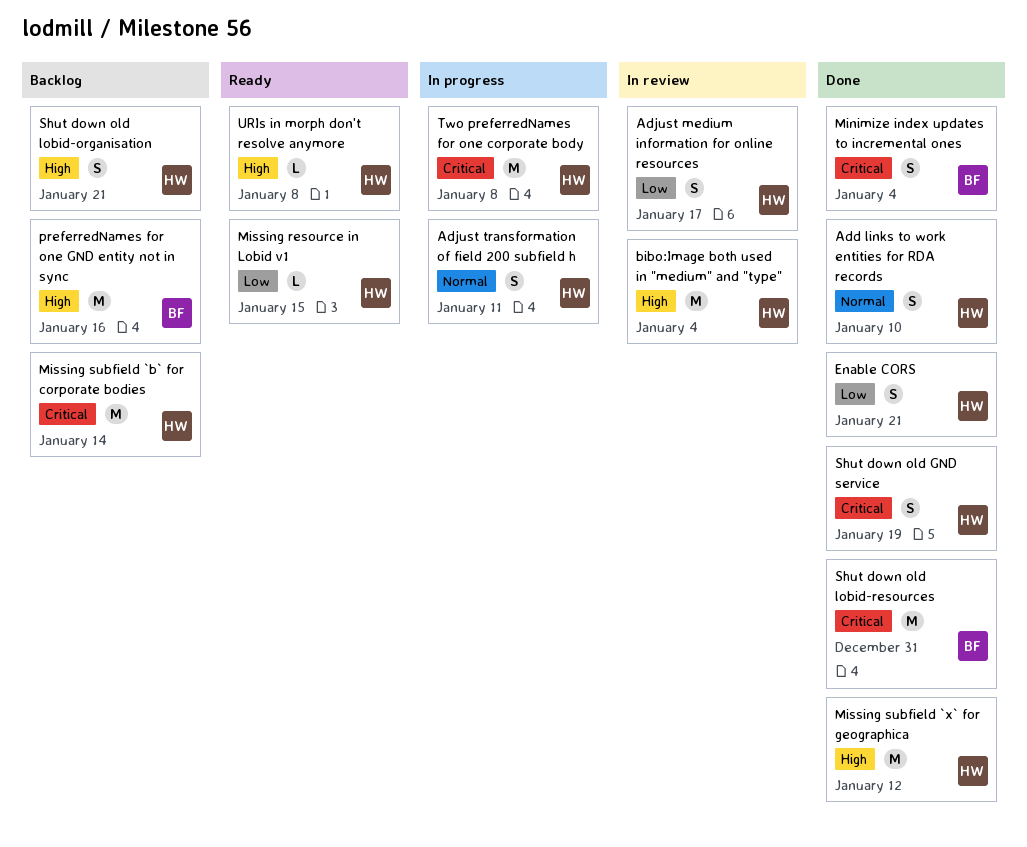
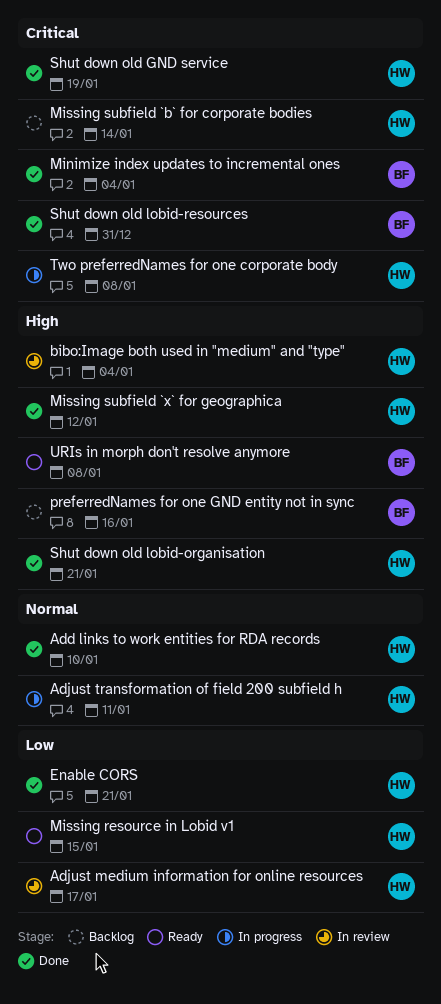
Shut down old lobid-organisation, status: Backlog -> Done
URIs in morph don't resolve anymore, owner: HW -> BF

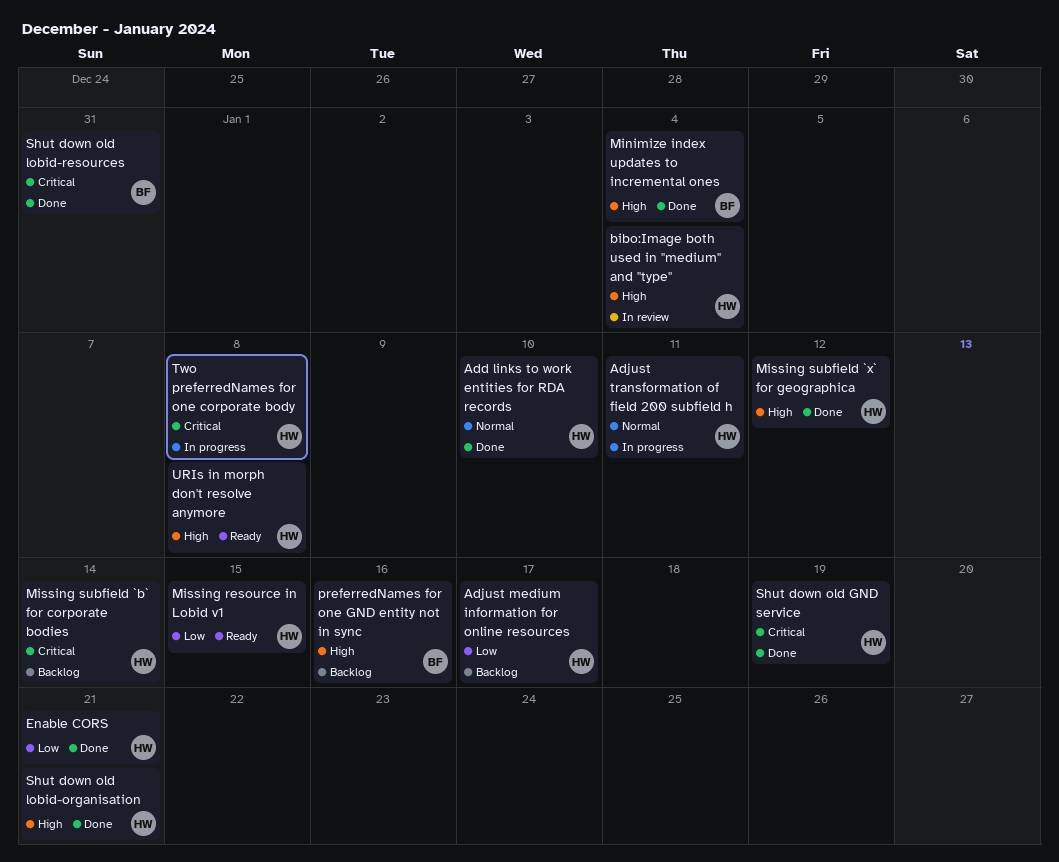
Adjust medium information for online resources, status: In review -> Backlog
Minimize index updates to incremental ones, priority: Critical -> High
URIs in morph don't resolve anymore, owner: BF -> HW

